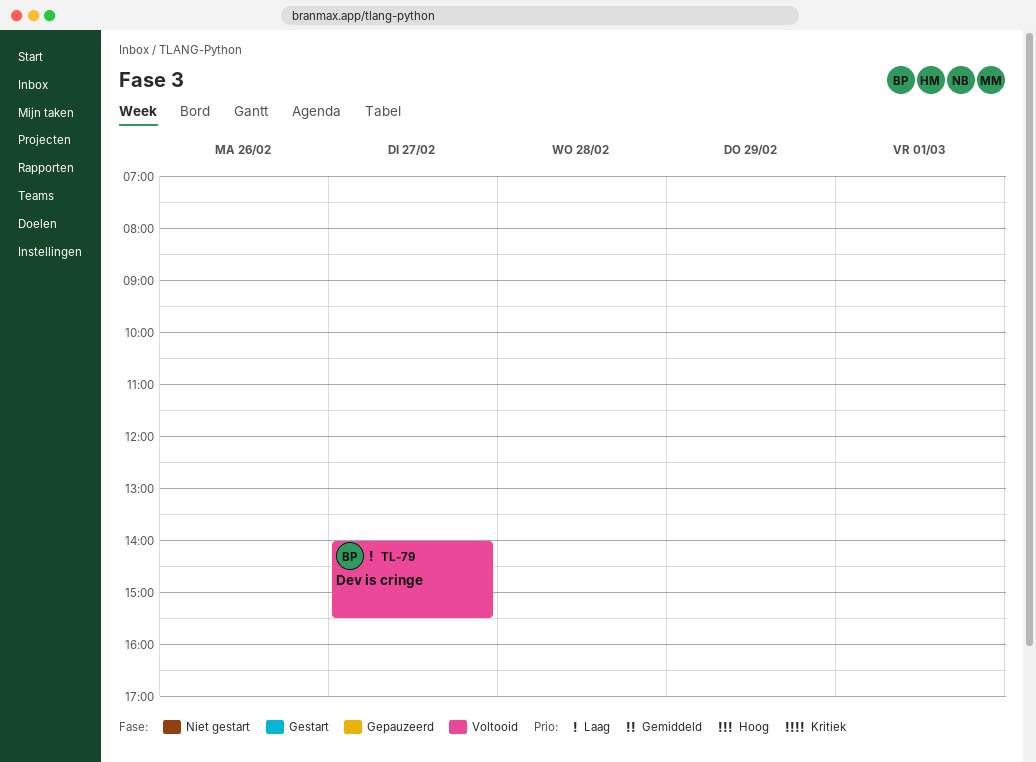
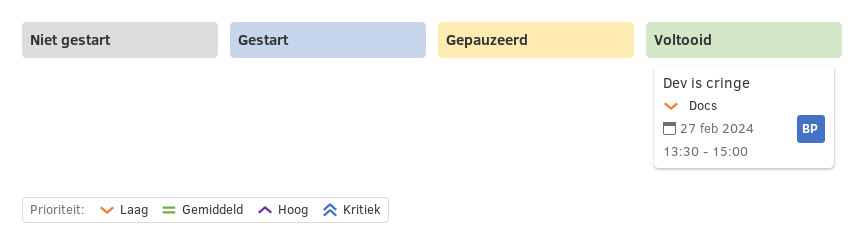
Dev is cringe, begins: 14:00 -> 13:30
Dev is cringe, ends: 15:30 -> 15:00

